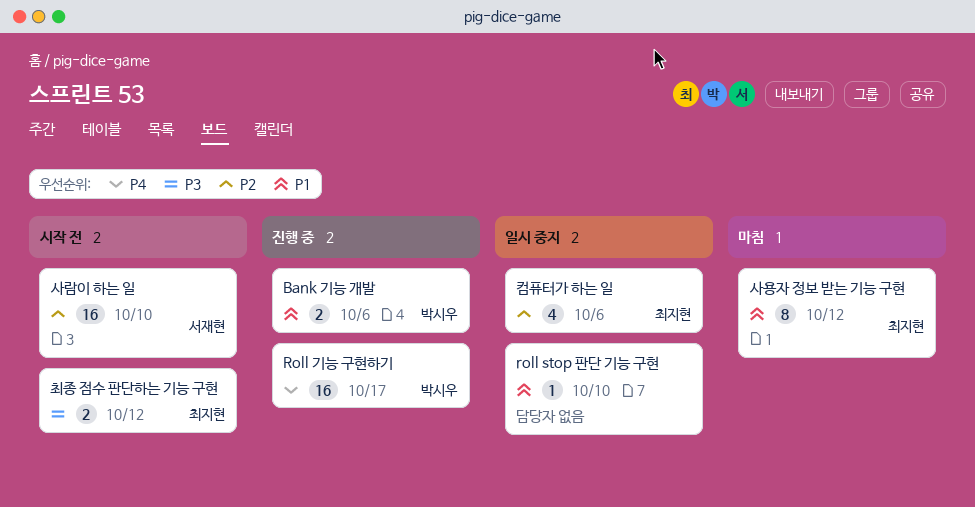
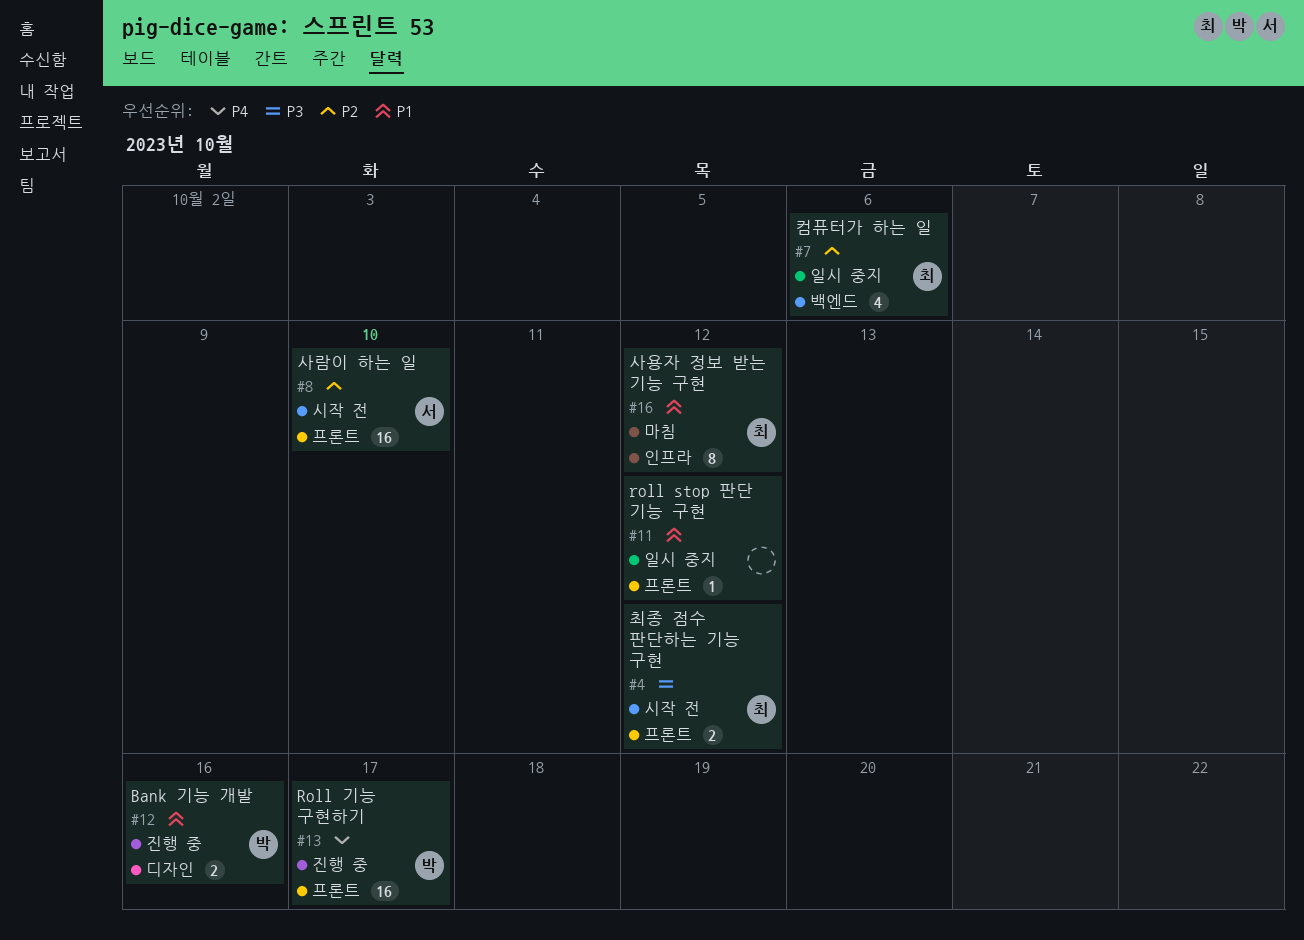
Bank 기능 개발, due: Oct 6 -> Oct 16
roll stop 판단 기능 구현, due: Oct 10 -> Oct 12

